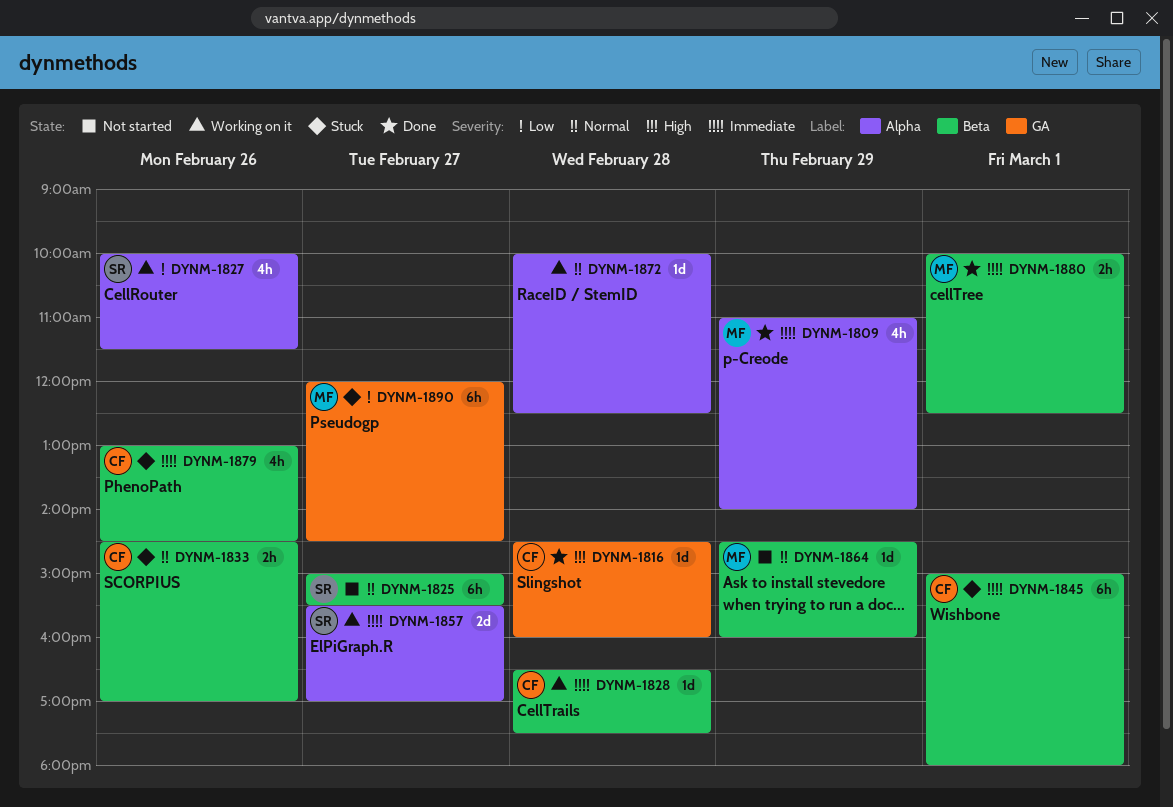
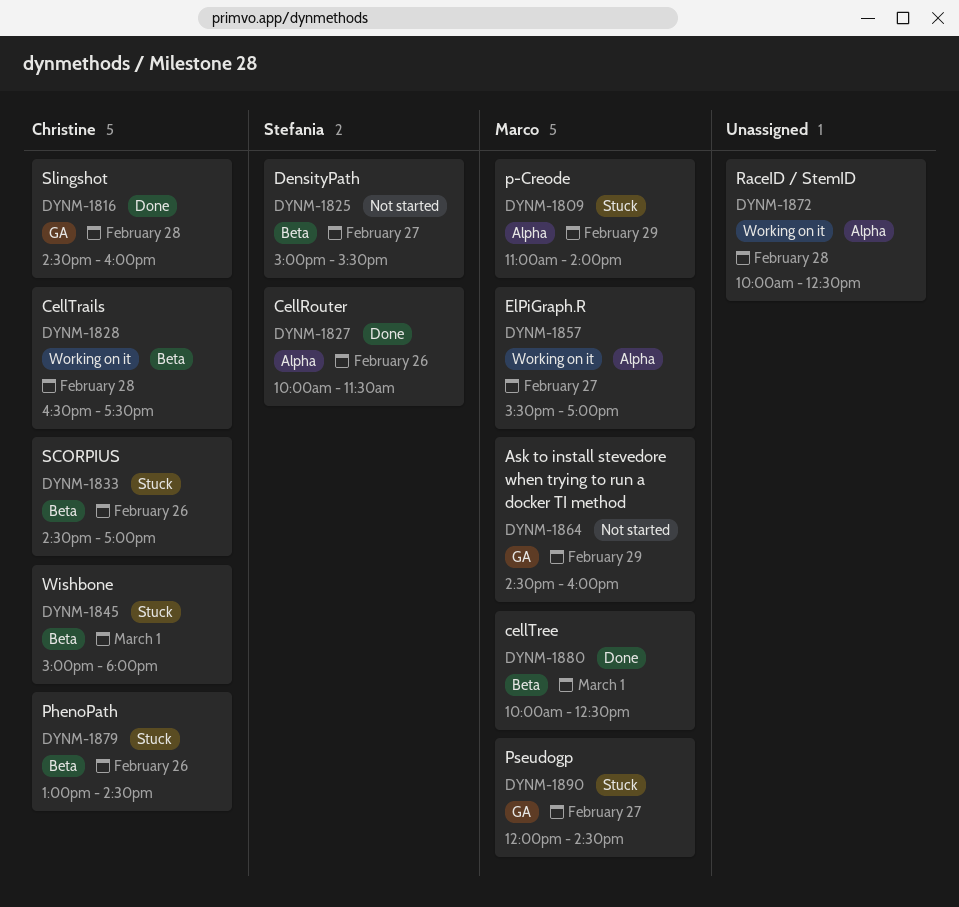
DYNM-1809, status: Done -> Stuck
DYNM-1827, status: Working on it -> Done
DYNM-1857, owner: Stefania -> Marco
DYNM-1864, label: Beta -> GA

